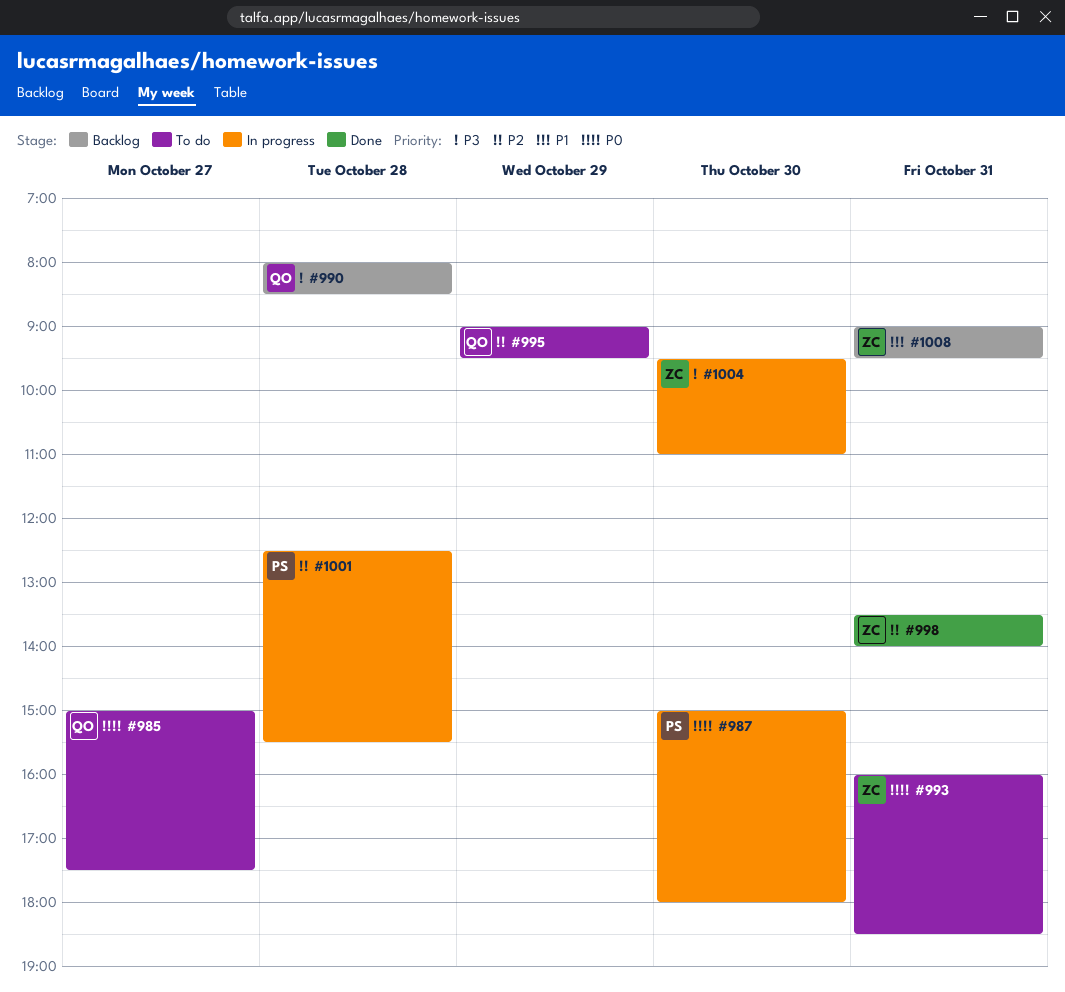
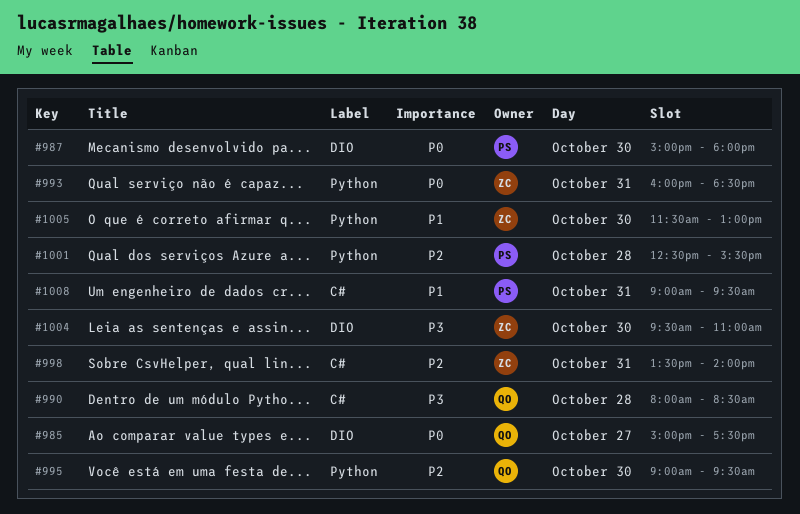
#995, day: Oct 29 -> Oct 30
#1005: none -> present
#1008, owner: ZC -> PS

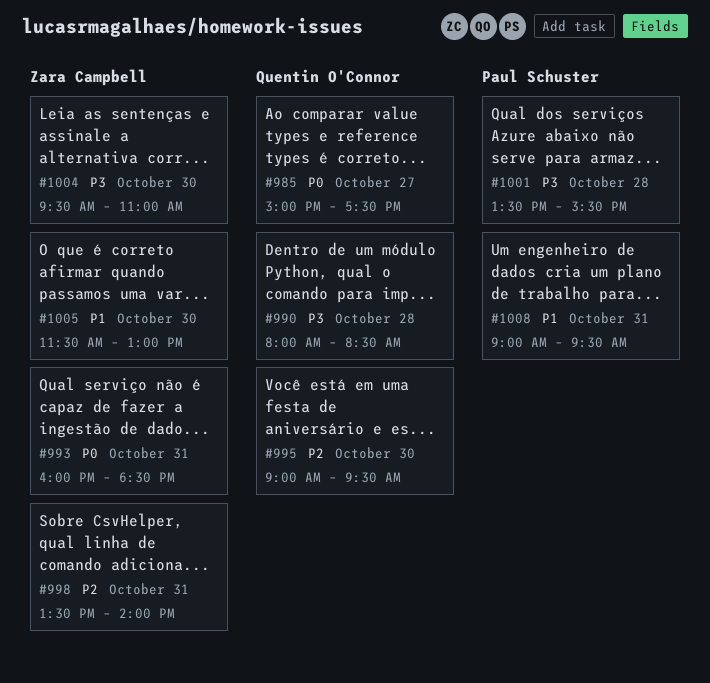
#987: present -> none
#1001, priority: P2 -> P3
#1001, begins: 12:30 -> 13:30

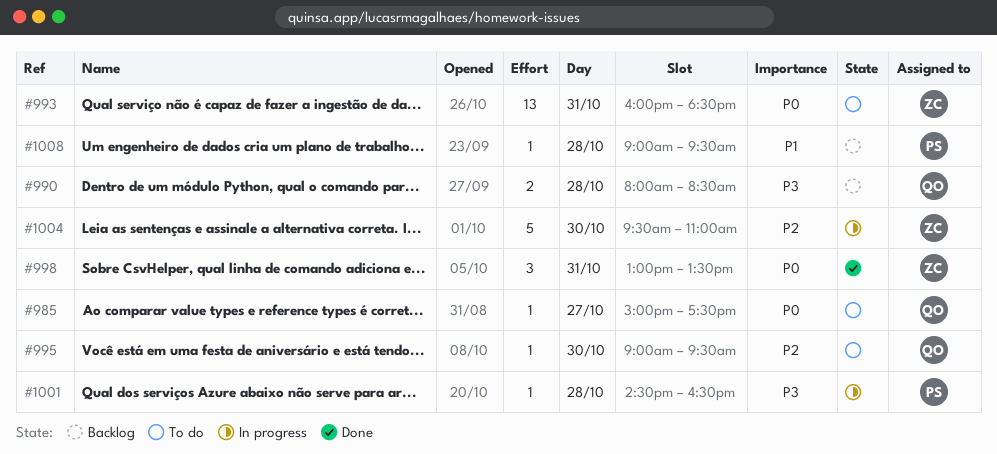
#998, priority: P2 -> P0
#998, begins: 13:30 -> 13:00
#998, ends: 14:00 -> 13:30
#1001, begins: 13:30 -> 14:30
#1001, ends: 15:30 -> 16:30
#1004, priority: P3 -> P2
#1005: present -> none
#1008, day: Oct 31 -> Oct 28

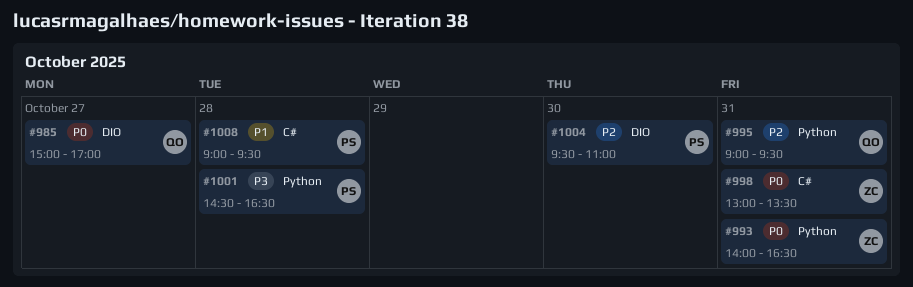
#985, ends: 17:30 -> 17:00
#990: present -> none
#993, begins: 16:00 -> 14:00
#993, ends: 18:30 -> 16:30
#995, day: Oct 30 -> Oct 31
#1004, owner: ZC -> PS

